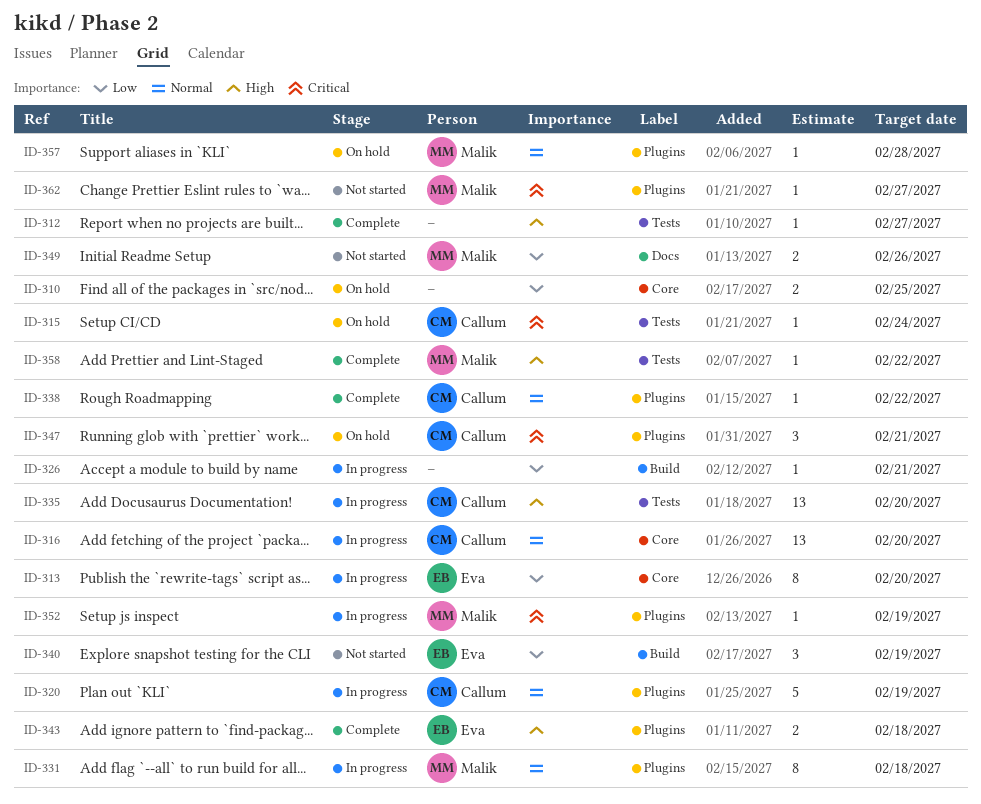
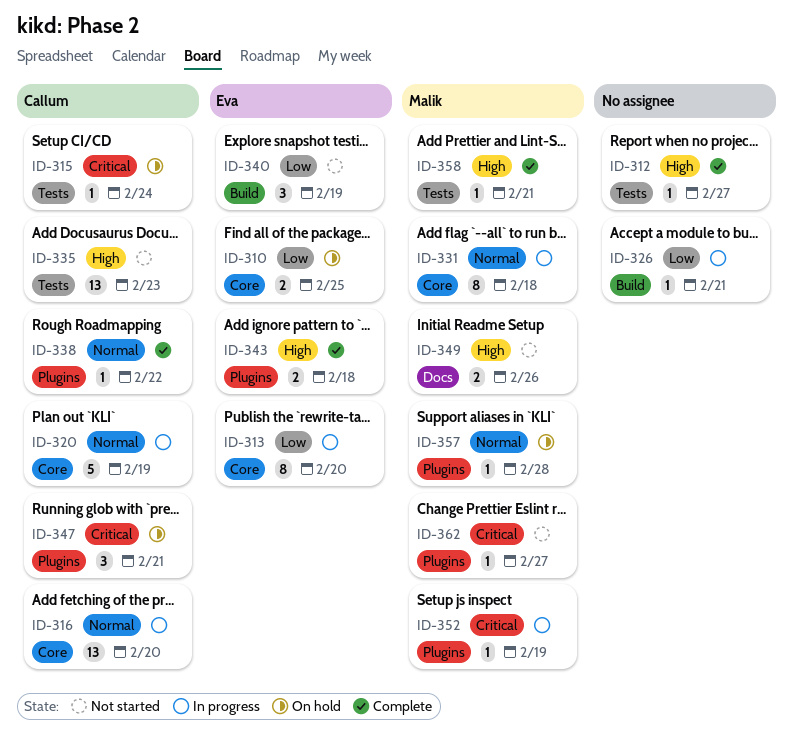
ID-310, owner: none -> Eva
ID-320, label: Plugins -> Core
ID-331, label: Plugins -> Core
ID-335, status: In progress -> Not started
ID-335, due: Feb 20 -> Feb 23
ID-349, priority: Low -> High
ID-358, due: Feb 22 -> Feb 21

